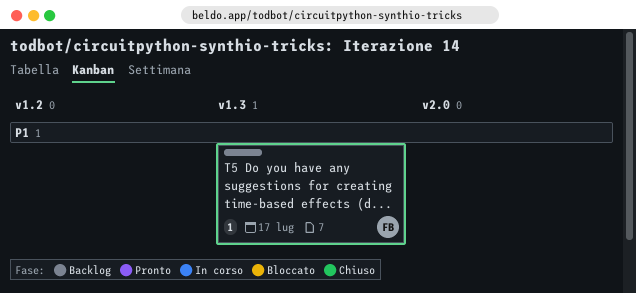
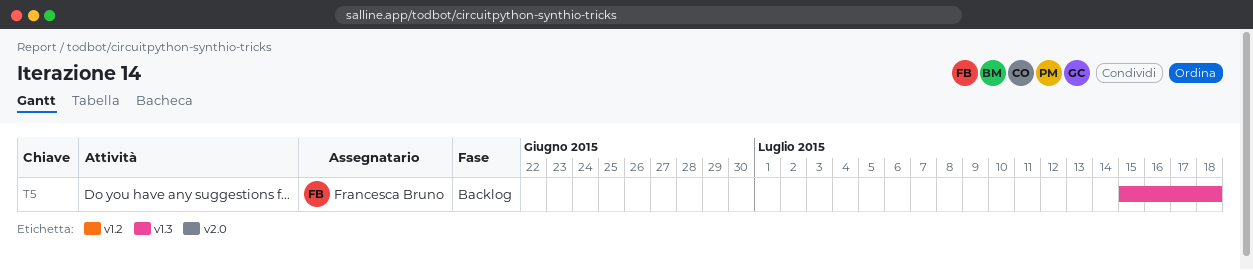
T5, due: Jul 17 -> Jul 18

